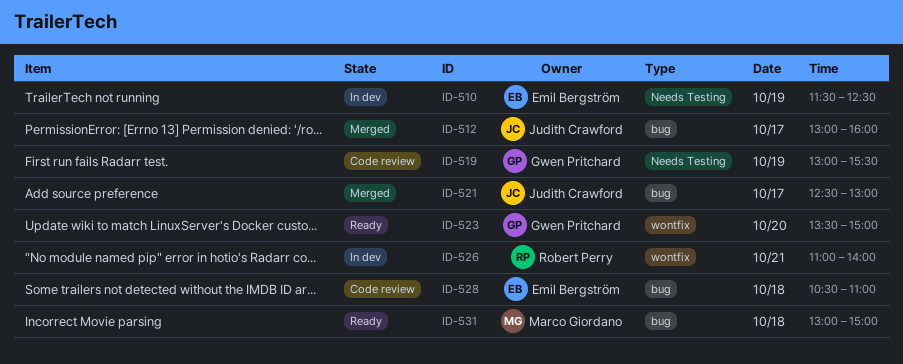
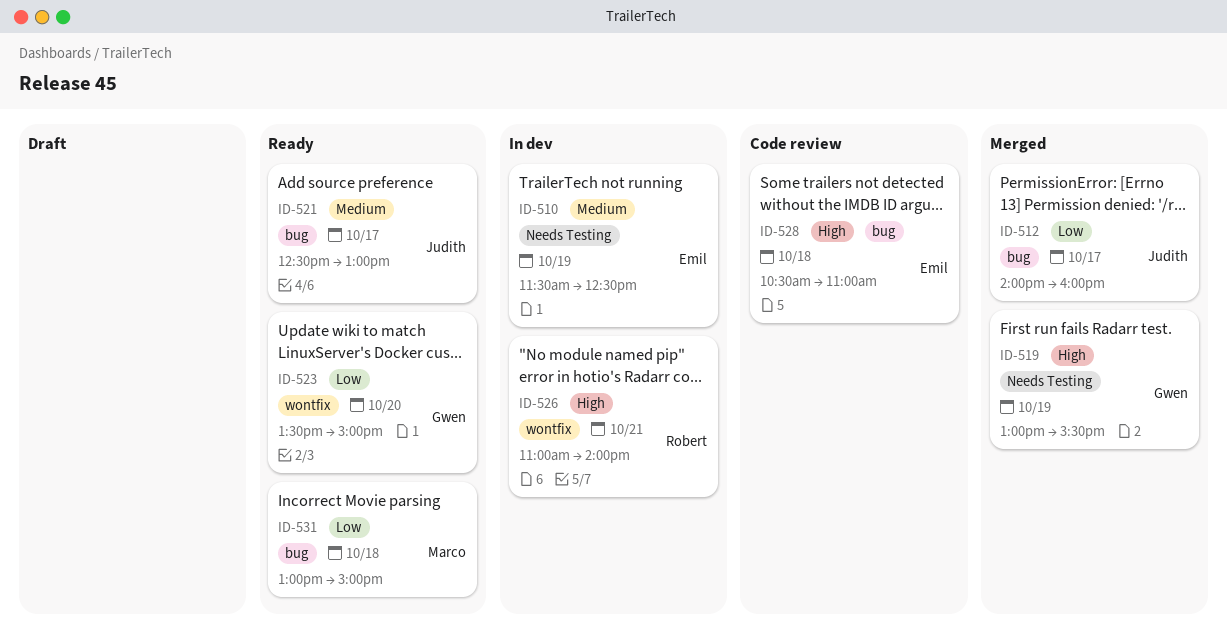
ID-512, begins: 13:00 -> 14:00
ID-519, status: Code review -> Merged
ID-521, status: Merged -> Ready

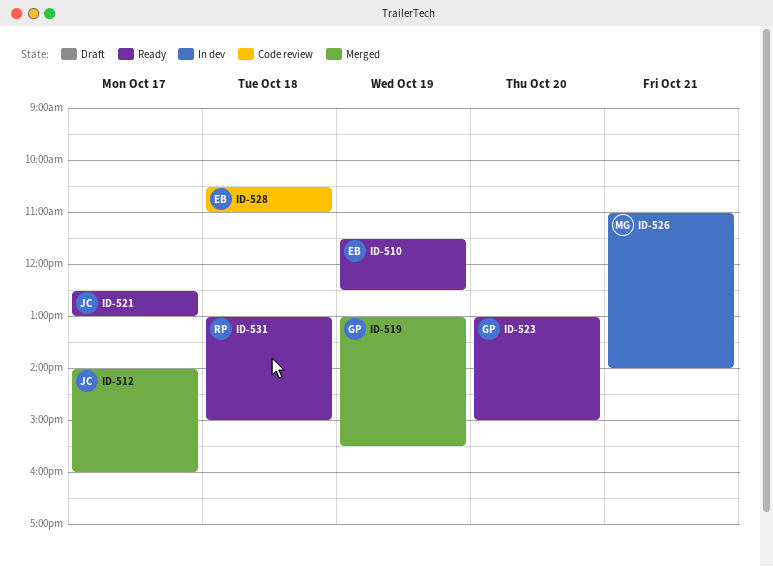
ID-510, status: In dev -> Ready
ID-523, begins: 13:30 -> 13:00
ID-526, owner: Robert -> Marco
ID-531, owner: Marco -> Robert

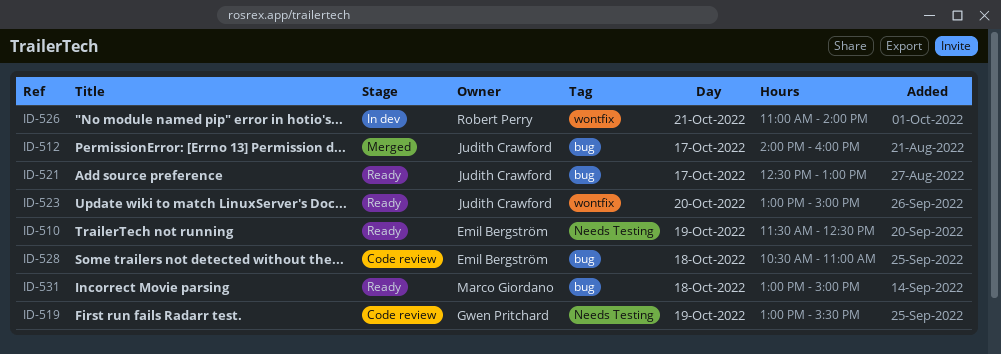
ID-519, status: Merged -> Code review
ID-523, owner: Gwen Pritchard -> Judith Crawford
ID-526, owner: Marco Giordano -> Robert Perry
ID-531, owner: Robert Perry -> Marco Giordano

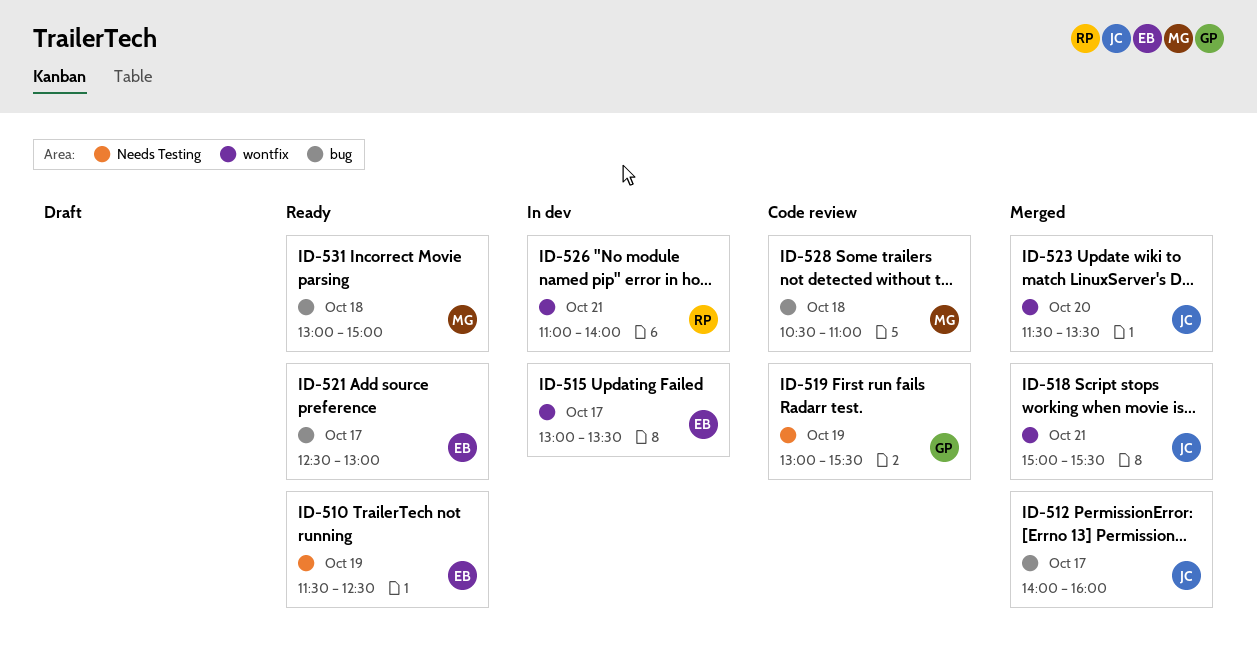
ID-515: none -> present
ID-518: none -> present
ID-521, owner: Judith Crawford -> Emil Bergström
ID-523, status: Ready -> Merged
ID-523, begins: 13:00 -> 11:30
ID-523, ends: 15:00 -> 13:30
ID-528, owner: Emil Bergström -> Marco Giordano

